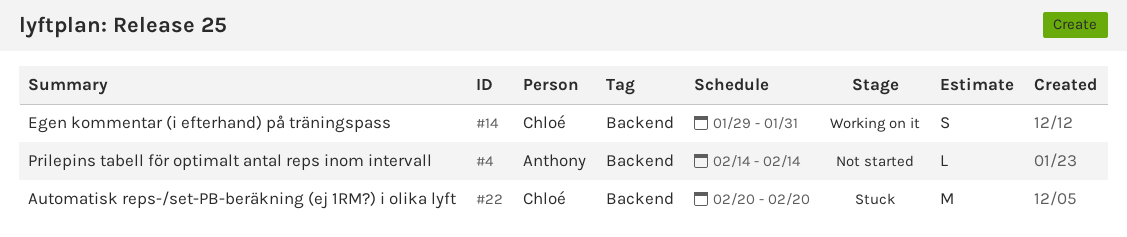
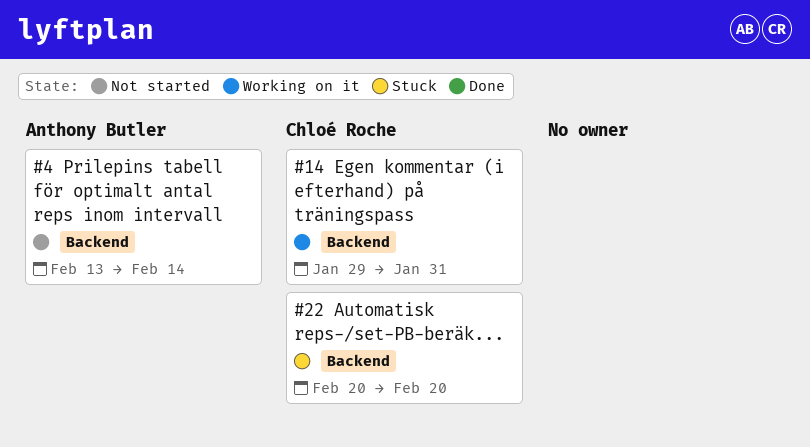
#4, start: Feb 14 -> Feb 13

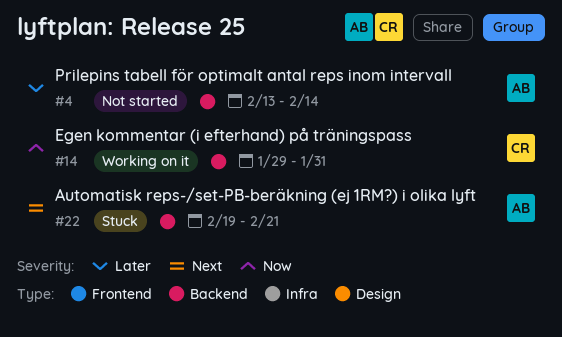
#22, owner: Chloé Roche -> Anthony Butler
#22, start: Feb 20 -> Feb 19
#22, due: Feb 20 -> Feb 21

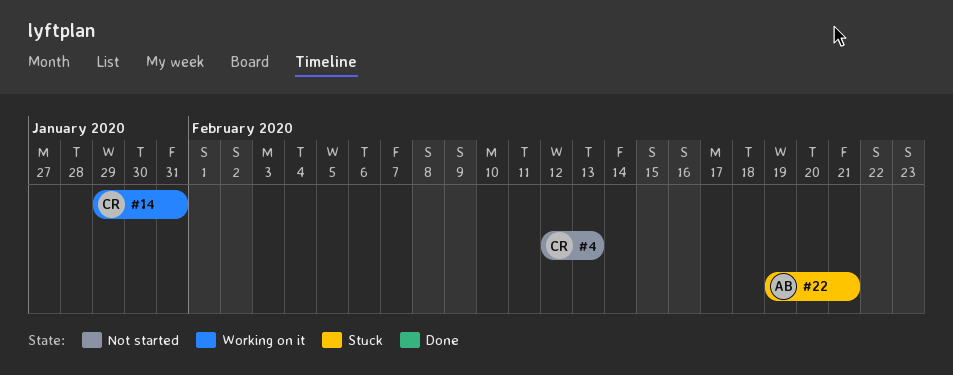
#4, owner: AB -> CR
#4, start: Feb 13 -> Feb 12
#4, due: Feb 14 -> Feb 13

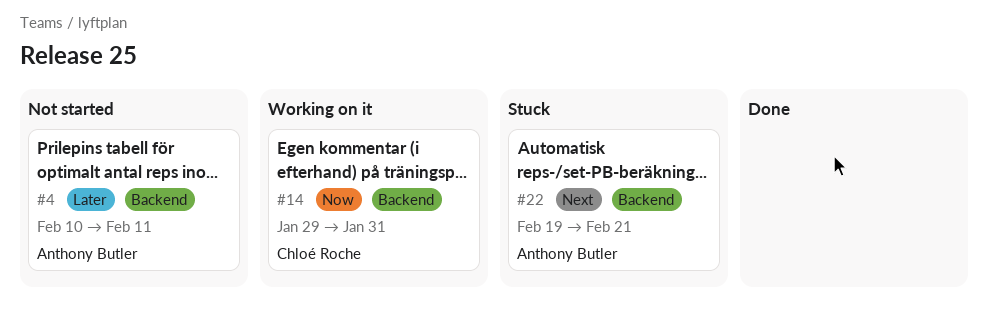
#4, owner: Chloé Roche -> Anthony Butler
#4, start: Feb 12 -> Feb 10
#4, due: Feb 13 -> Feb 11

